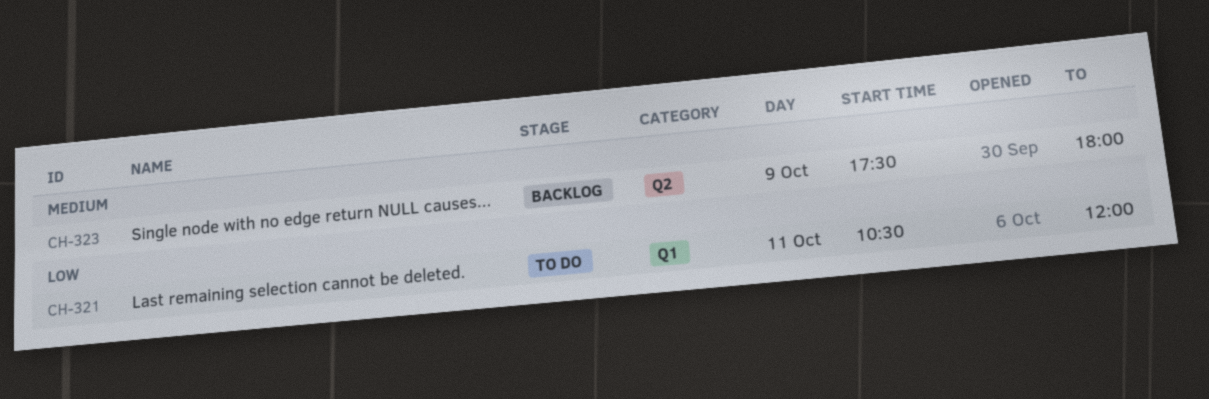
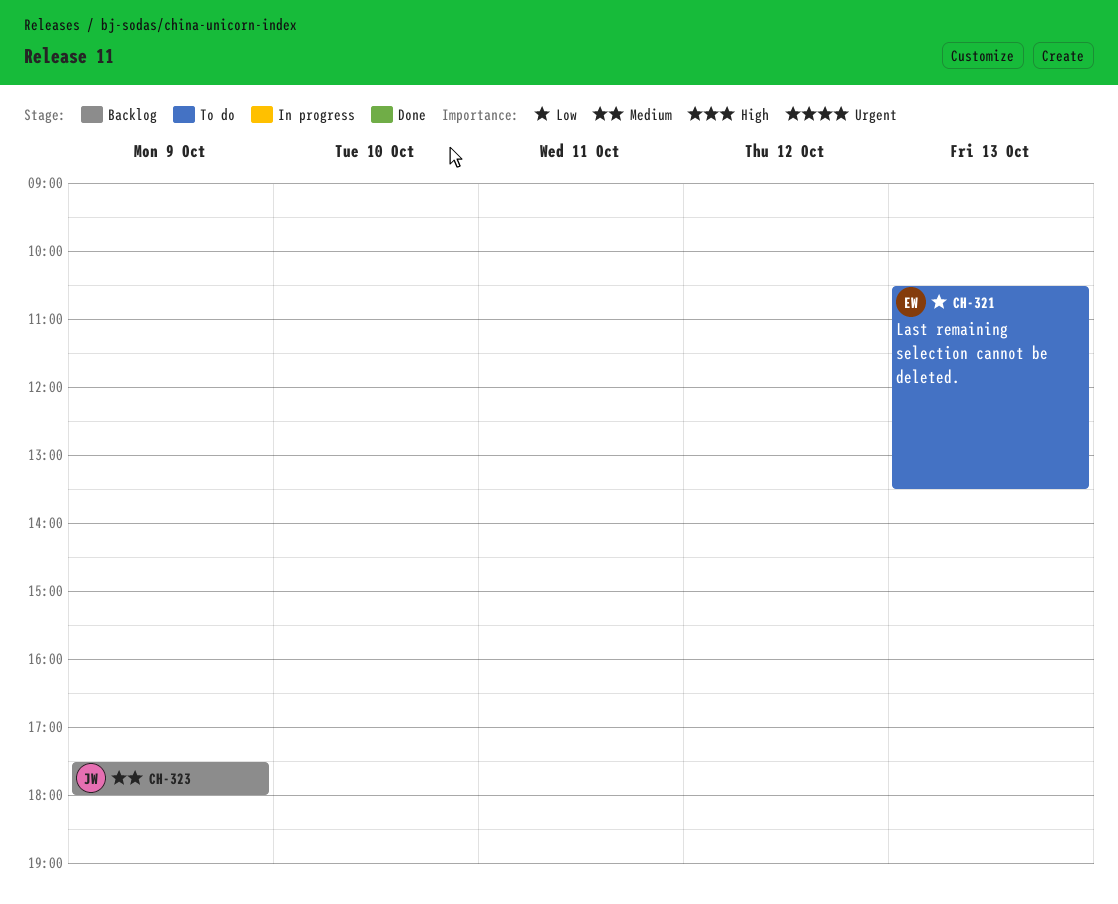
CH-321, day: Oct 11 -> Oct 13
CH-321, ends: 12:00 -> 13:30

